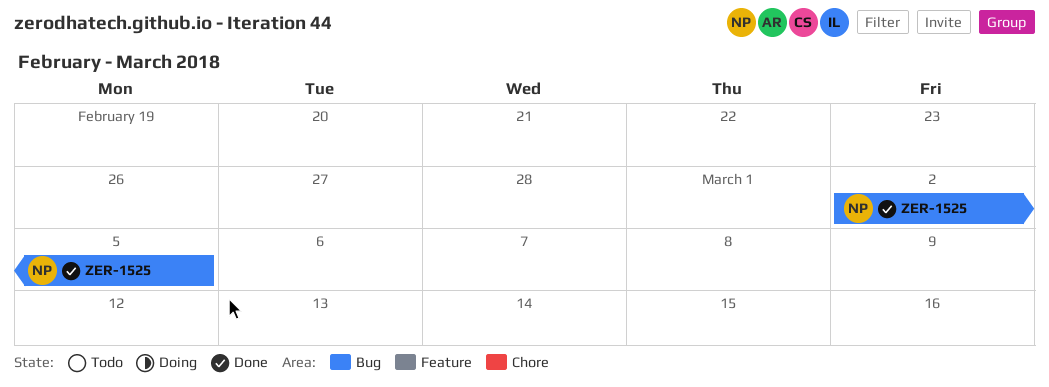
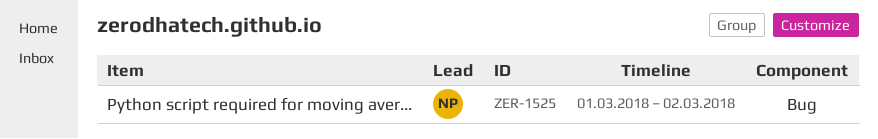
ZER-1525, start: Mar 2 -> Mar 1
ZER-1525, due: Mar 5 -> Mar 2

